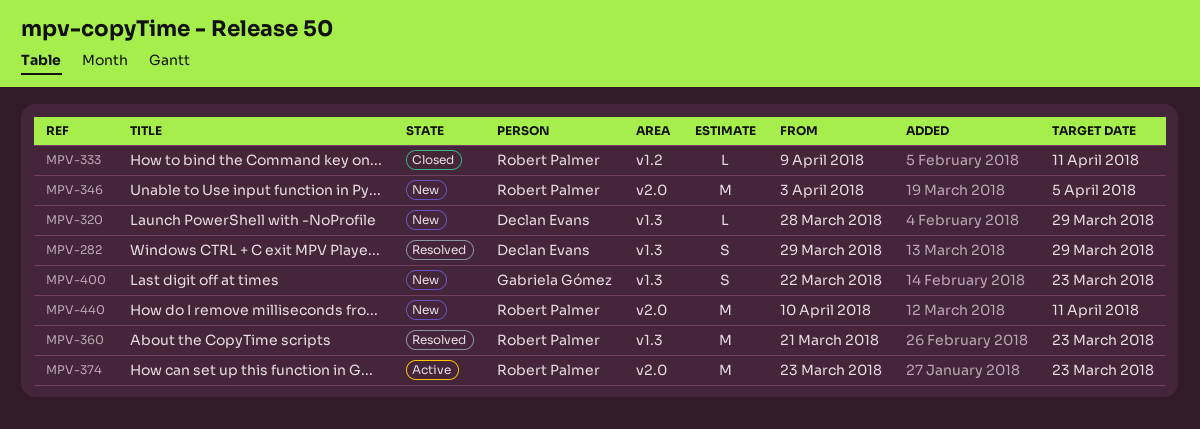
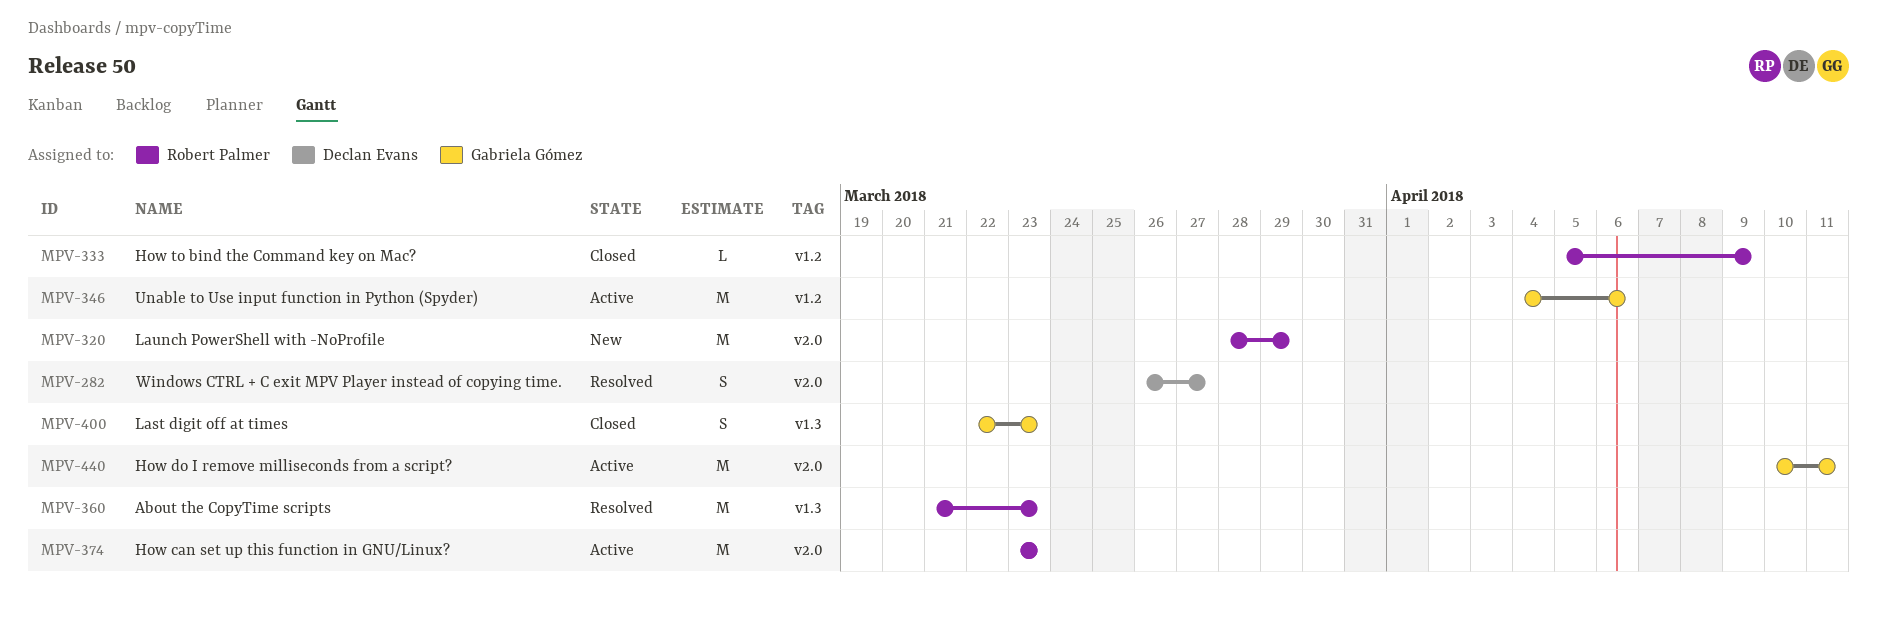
MPV-282, label: v1.3 -> v2.0
MPV-282, start: Mar 29 -> Mar 26
MPV-282, due: Mar 29 -> Mar 27
MPV-320, owner: Declan Evans -> Robert Palmer
MPV-320, label: v1.3 -> v2.0
MPV-320, estimate: L -> M
MPV-333, start: Apr 9 -> Apr 5
MPV-333, due: Apr 11 -> Apr 9
MPV-346, status: New -> Active
MPV-346, owner: Robert Palmer -> Gabriela Gómez
MPV-346, label: v2.0 -> v1.2
MPV-346, start: Apr 3 -> Apr 4
MPV-346, due: Apr 5 -> Apr 6
MPV-400, status: New -> Closed
MPV-440, status: New -> Active
MPV-440, owner: Robert Palmer -> Gabriela Gómez

